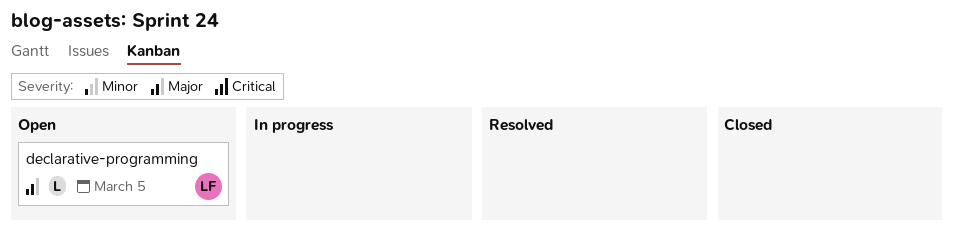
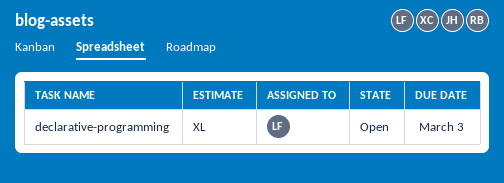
declarative-programming, estimate: L -> XL
declarative-programming, due: Mar 5 -> Mar 3

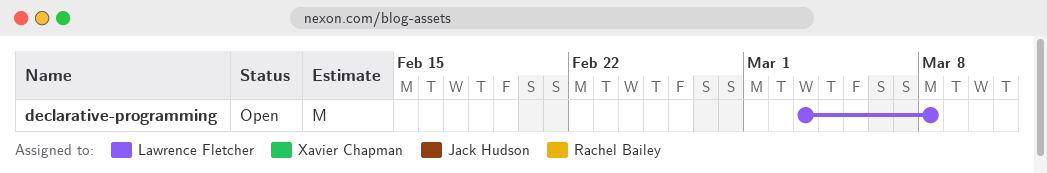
declarative-programming, estimate: XL -> M
declarative-programming, due: Mar 3 -> Mar 8

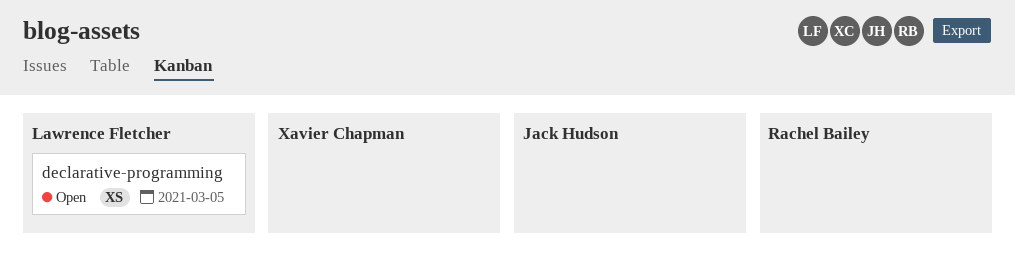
declarative-programming, estimate: M -> XS
declarative-programming, due: Mar 8 -> Mar 5

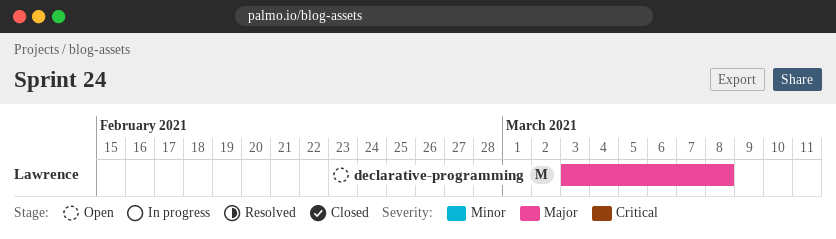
declarative-programming, estimate: XS -> M
declarative-programming, due: Mar 5 -> Mar 8

